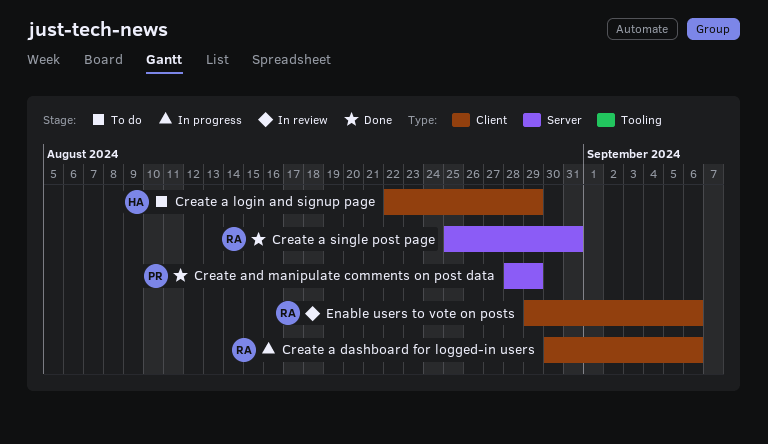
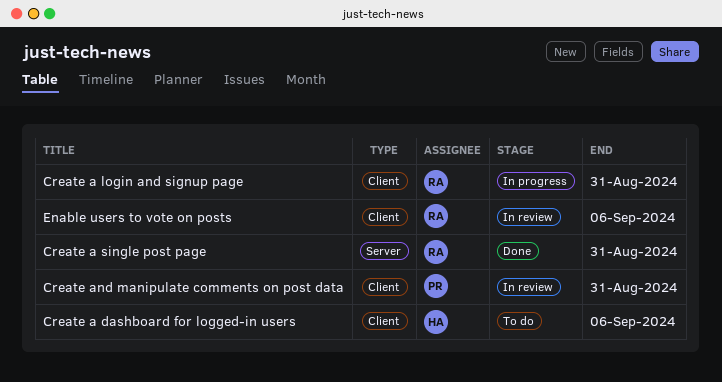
Create a dashboard for logged-in users, status: In progress -> To do
Create a dashboard for logged-in users, owner: RA -> HA
Create a login and signup page, status: To do -> In progress
Create a login and signup page, owner: HA -> RA
Create a login and signup page, due: Aug 29 -> Aug 31
Create and manipulate comments on post data, status: Done -> In review
Create and manipulate comments on post data, label: Server -> Client
Create and manipulate comments on post data, due: Aug 29 -> Aug 31

